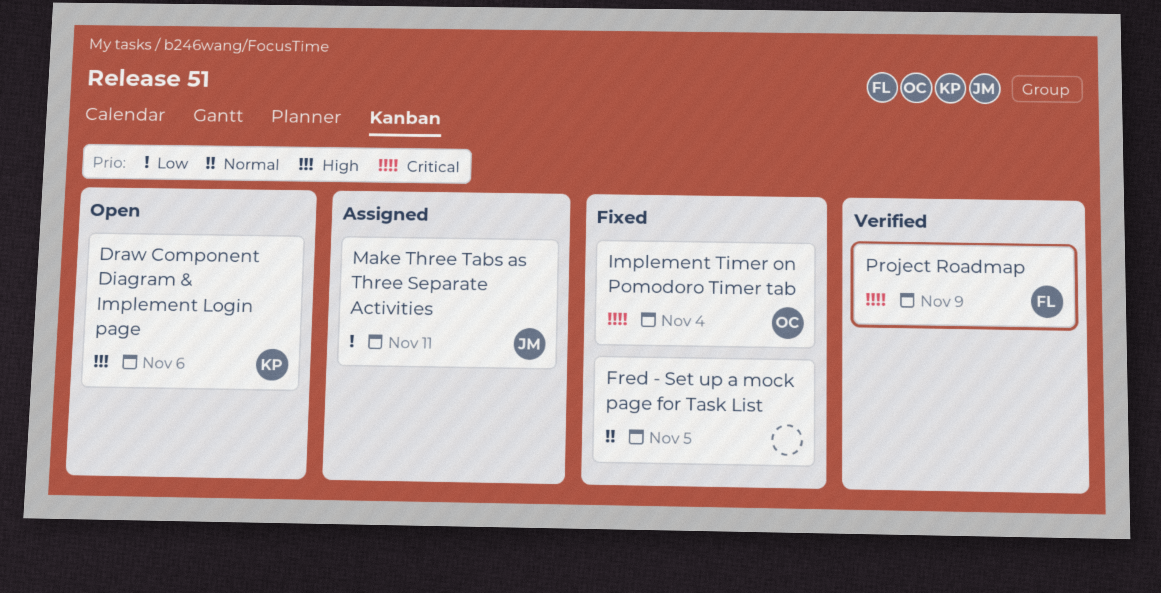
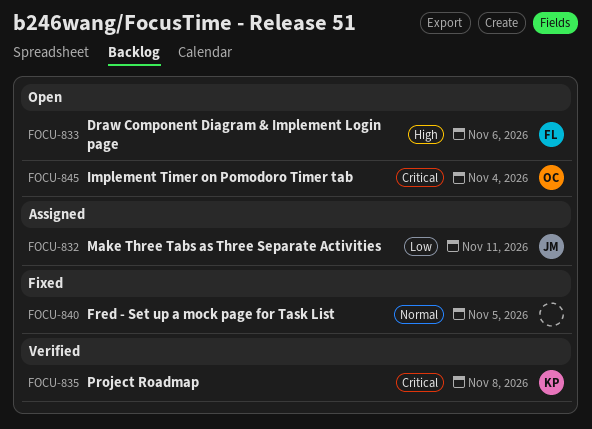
Draw Component Diagram & Implement Login page, owner: KP -> FL
Implement Timer on Pomodoro Timer tab, status: Fixed -> Open
Project Roadmap, owner: FL -> KP
Project Roadmap, due: Nov 9 -> Nov 8

